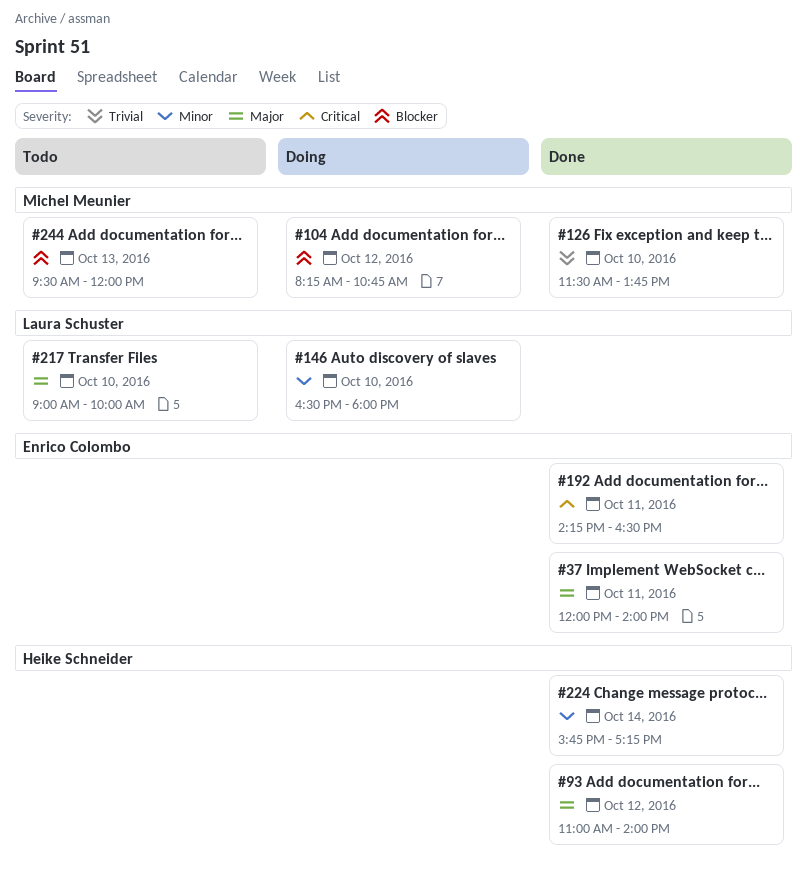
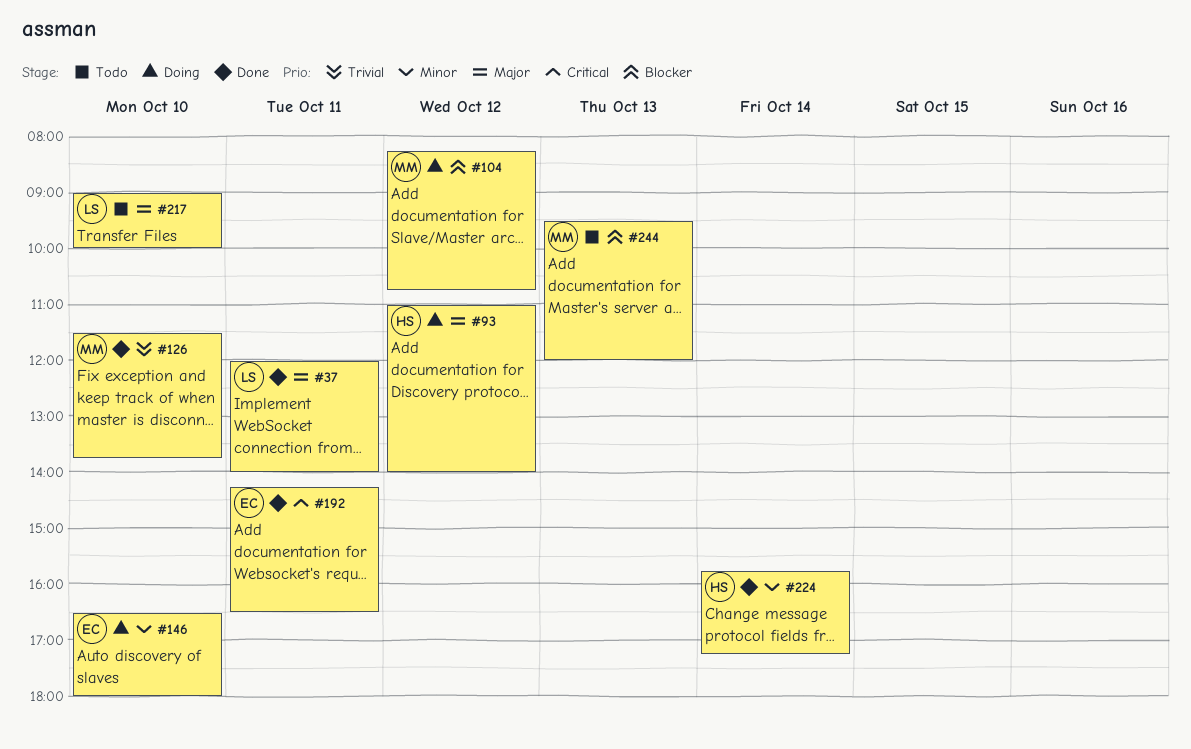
#37, owner: Enrico Colombo -> Laura Schuster
#93, status: Done -> Doing
#146, owner: Laura Schuster -> Enrico Colombo

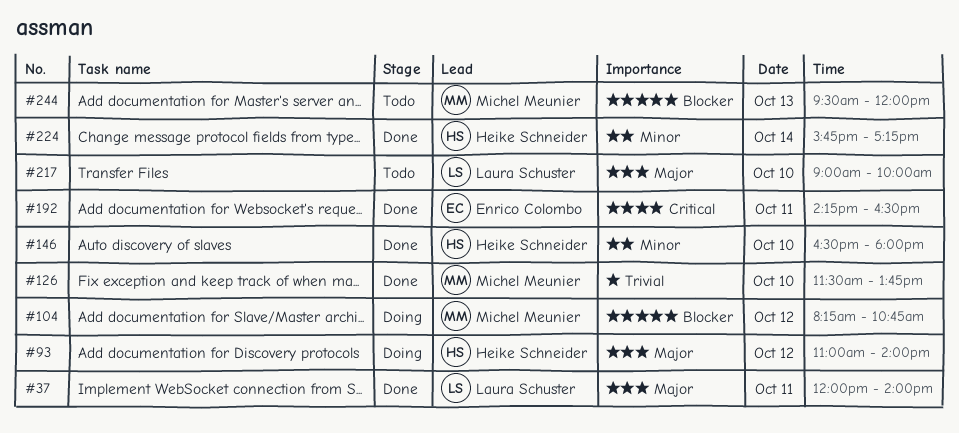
#146, status: Doing -> Done
#146, owner: Enrico Colombo -> Heike Schneider

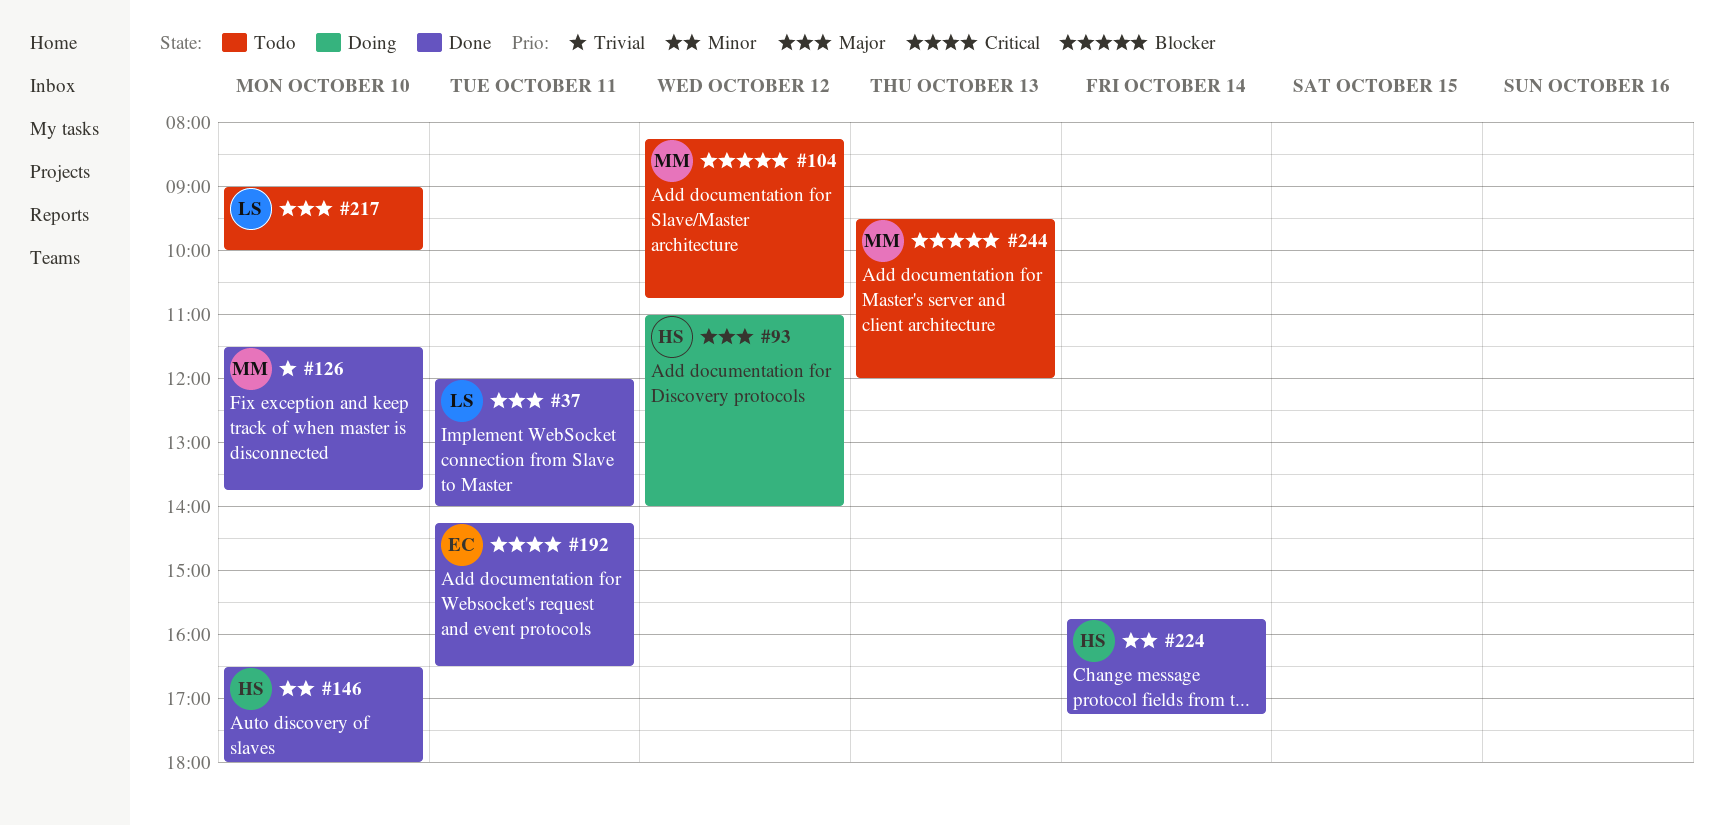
#104, status: Doing -> Todo

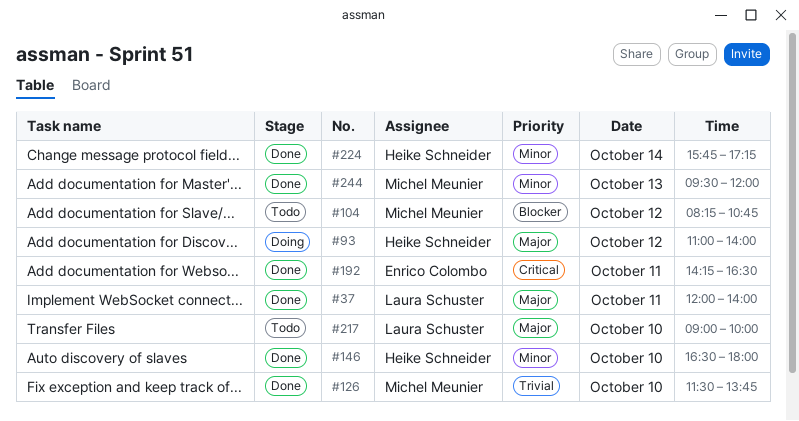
#244, status: Todo -> Done
#244, priority: Blocker -> Minor

